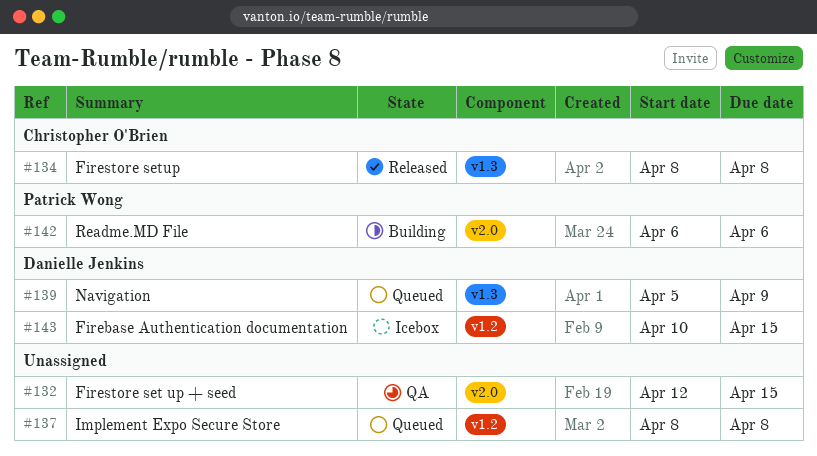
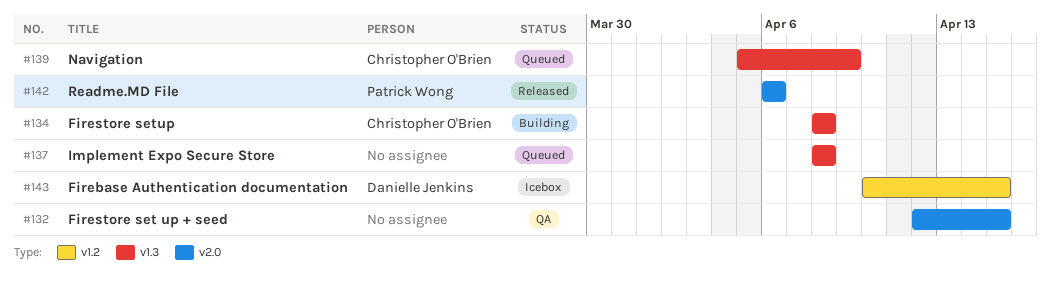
#134, status: Released -> Building
#137, label: v1.2 -> v1.3
#139, owner: Danielle Jenkins -> Christopher O'Brien
#142, status: Building -> Released

